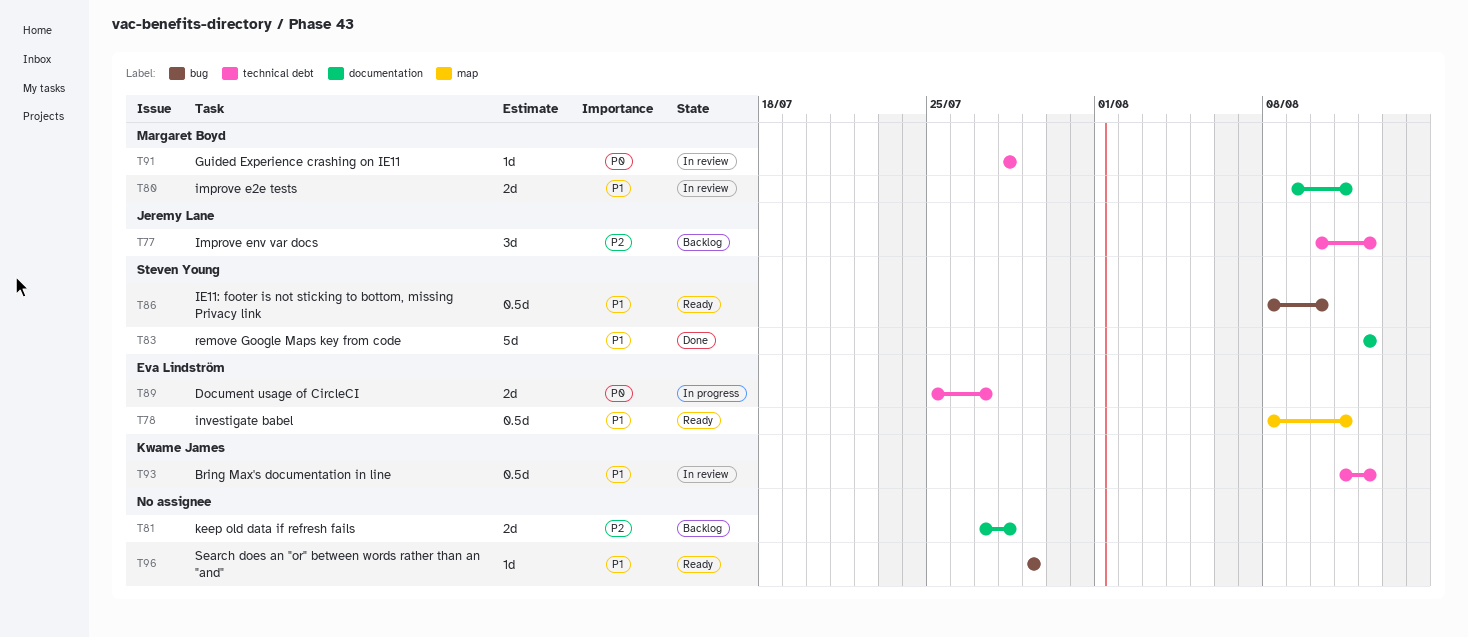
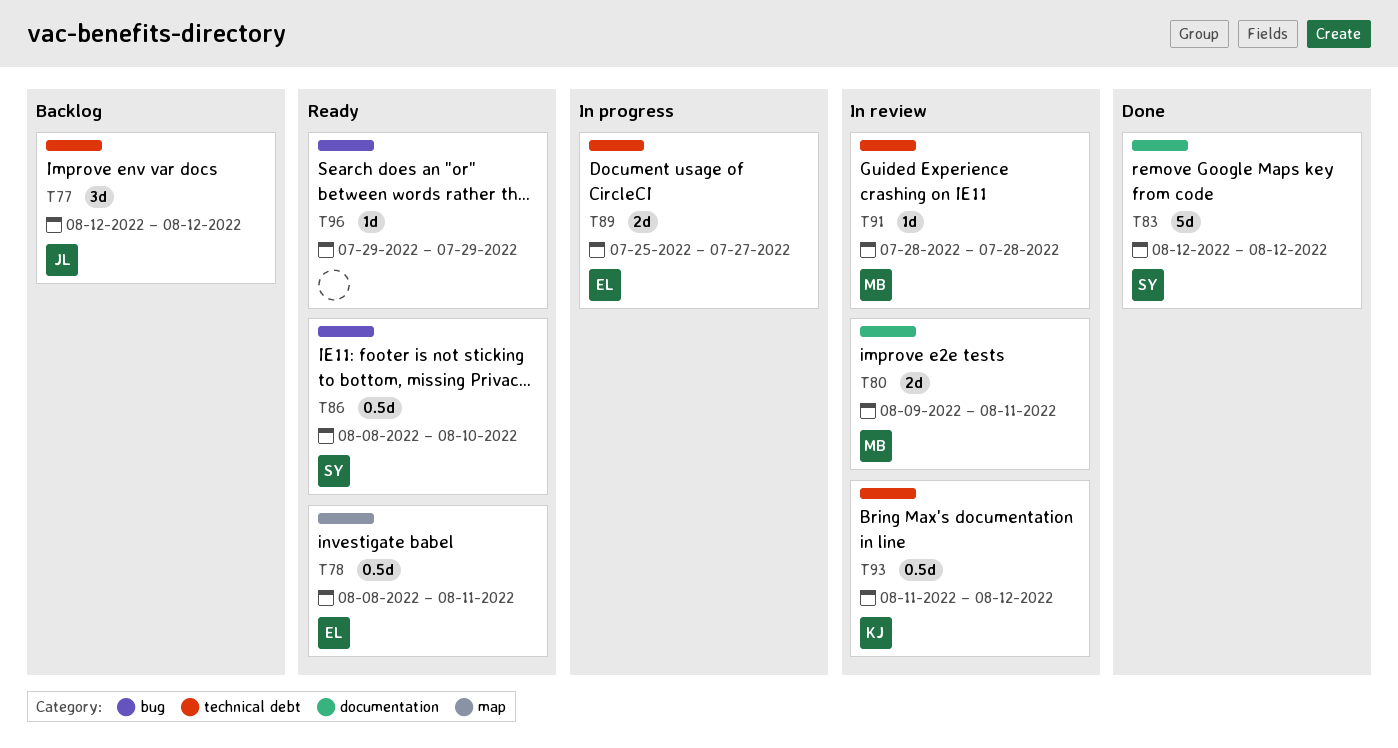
T77, start: Aug 10 -> Aug 12
T81: present -> none

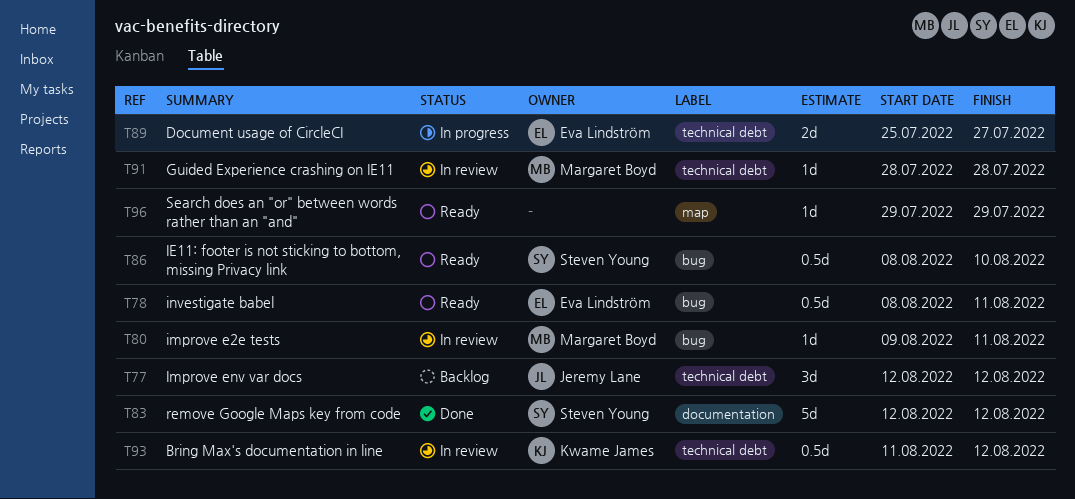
T78, label: map -> bug
T80, label: documentation -> bug
T80, estimate: 2d -> 1d
T96, label: bug -> map

